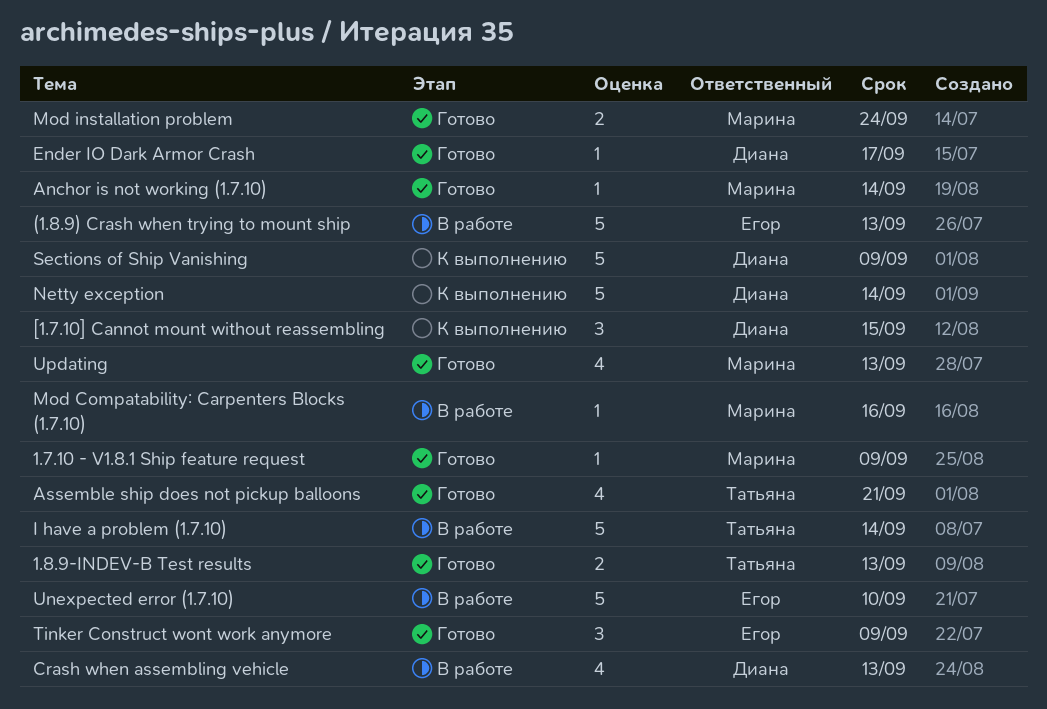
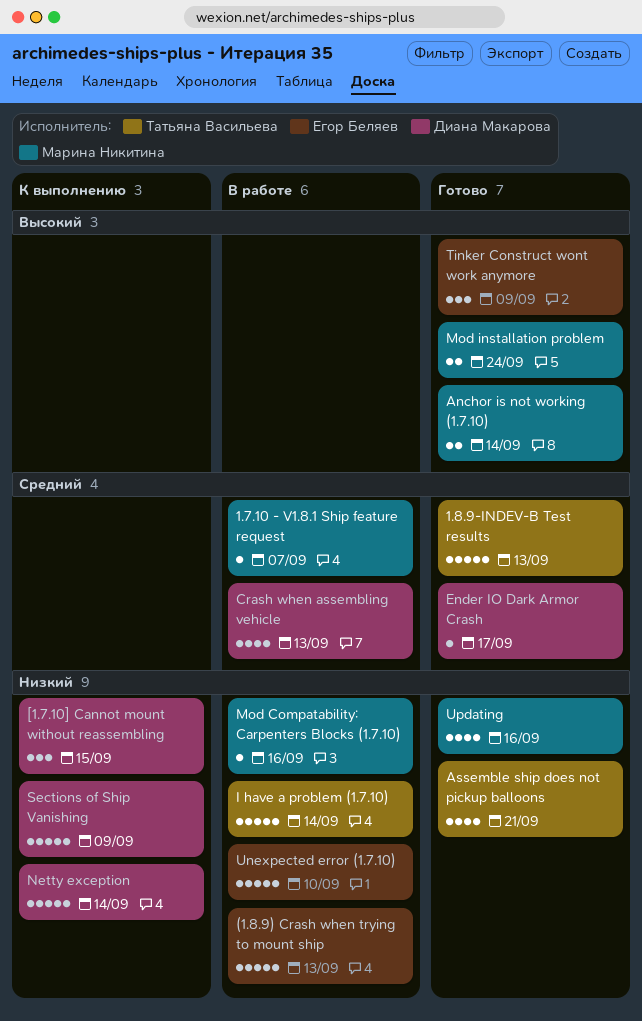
1.7.10 - V1.8.1 Ship feature request, status: Готово -> В работе
1.7.10 - V1.8.1 Ship feature request, due: Sep 9 -> Sep 7
1.8.9-INDEV-B Test results, estimate: 2 -> 5
Anchor is not working (1.7.10), estimate: 1 -> 2
Updating, due: Sep 13 -> Sep 16

